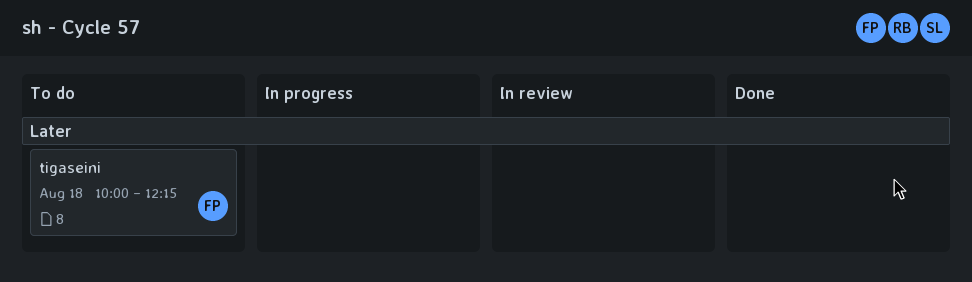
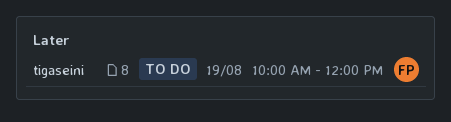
tigaseini, day: Aug 18 -> Aug 19
tigaseini, ends: 12:15 -> 12:00

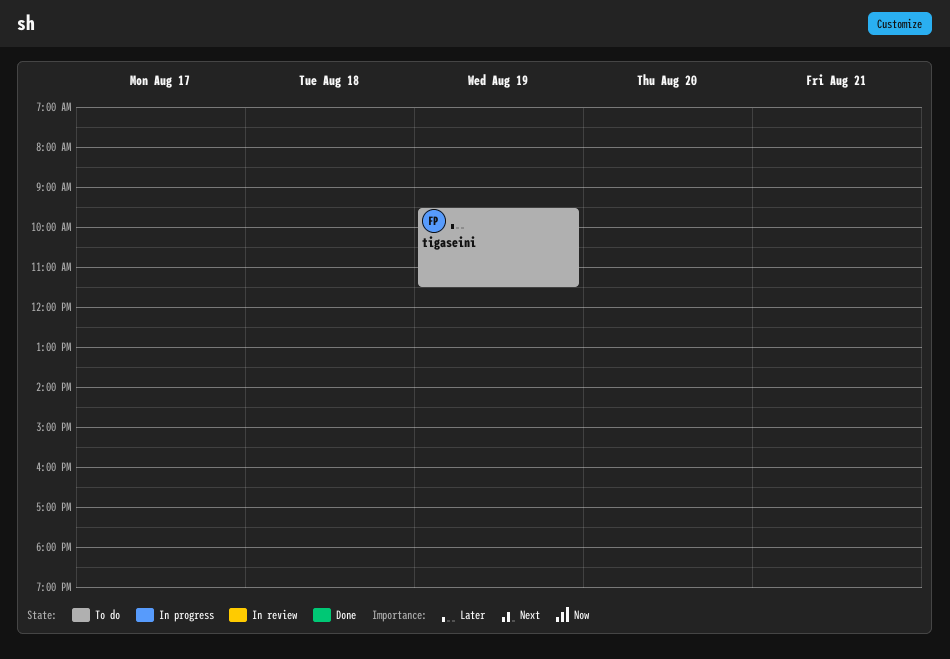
tigaseini, begins: 10:00 -> 09:30
tigaseini, ends: 12:00 -> 11:30

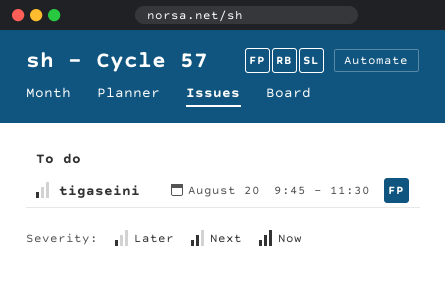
tigaseini, day: Aug 19 -> Aug 20
tigaseini, begins: 09:30 -> 09:45

